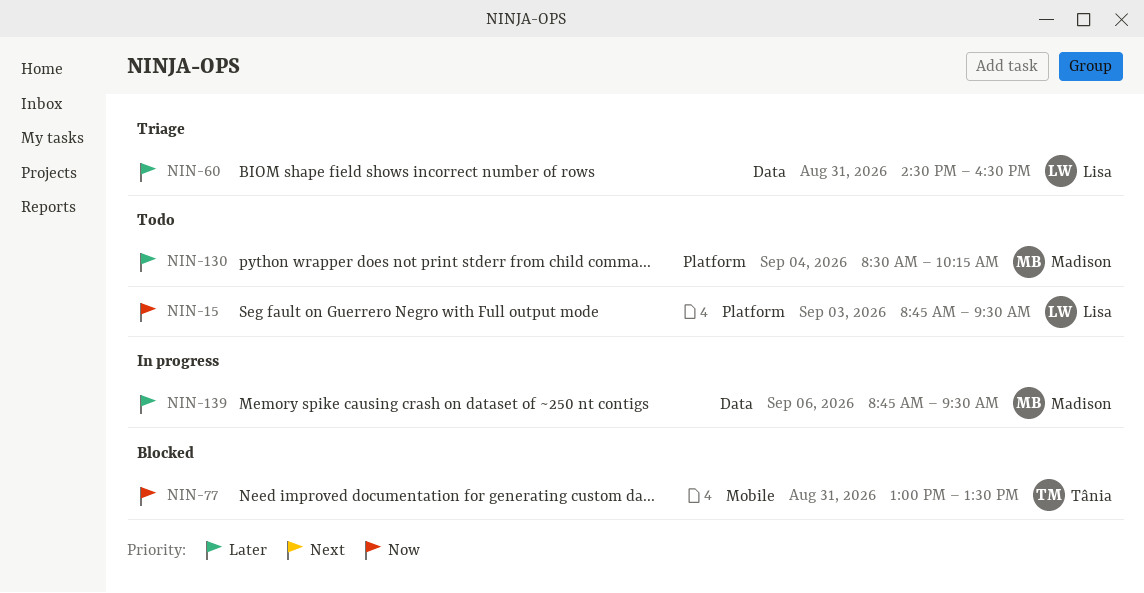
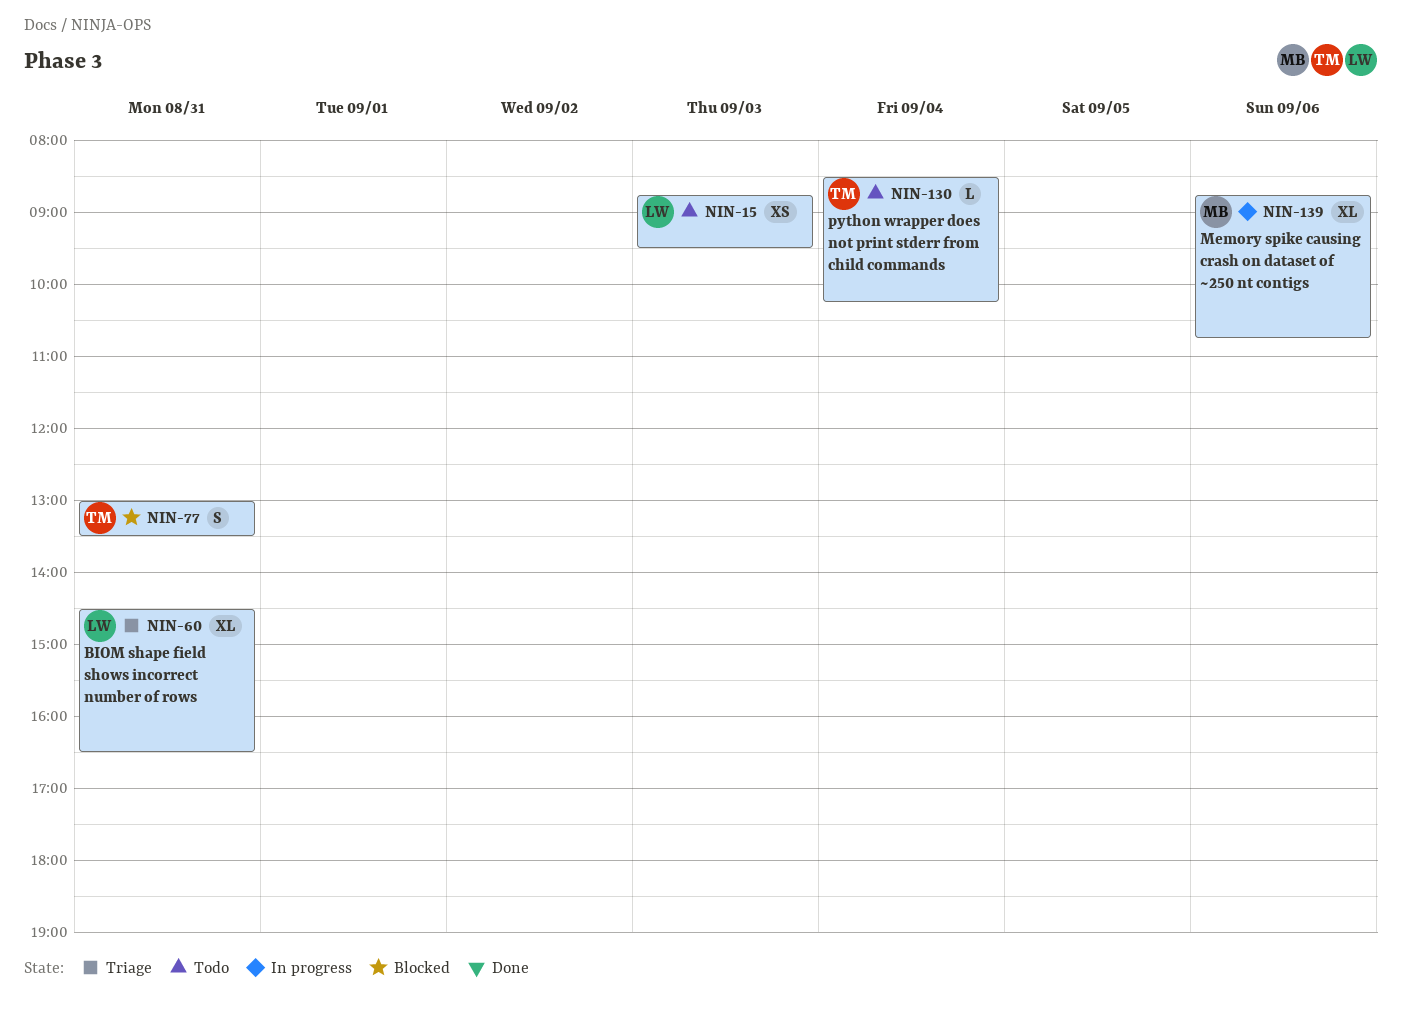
NIN-130, owner: Madison -> Tânia
NIN-139, ends: 09:30 -> 10:45

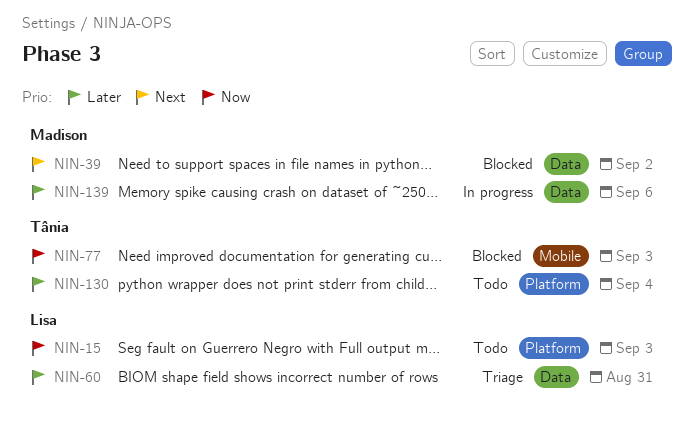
NIN-39: none -> present
NIN-77, day: Aug 31 -> Sep 3

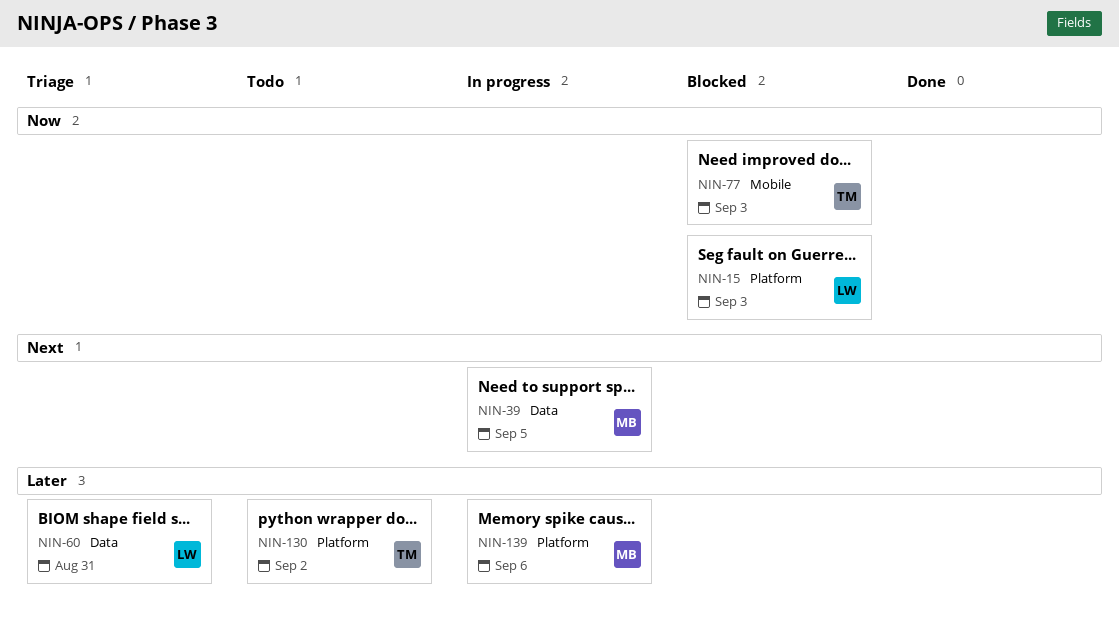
NIN-15, status: Todo -> Blocked
NIN-39, status: Blocked -> In progress
NIN-39, day: Sep 2 -> Sep 5
NIN-130, day: Sep 4 -> Sep 2
NIN-139, label: Data -> Platform

